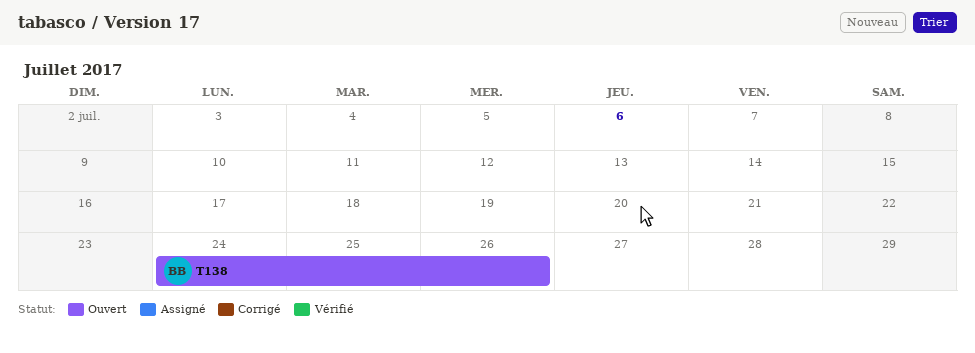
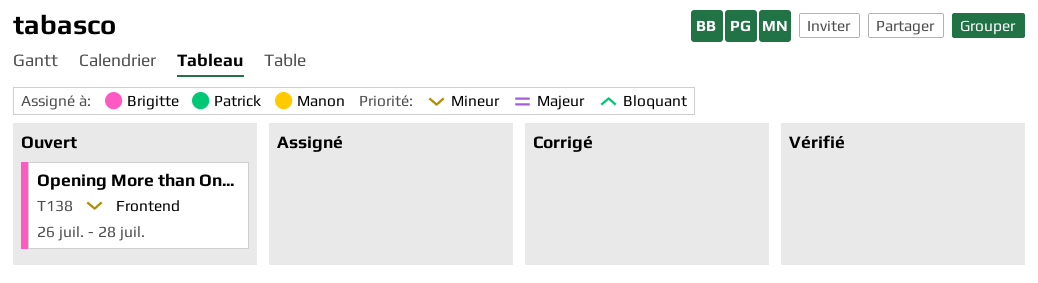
T138, start: Jul 24 -> Jul 26
T138, due: Jul 26 -> Jul 28

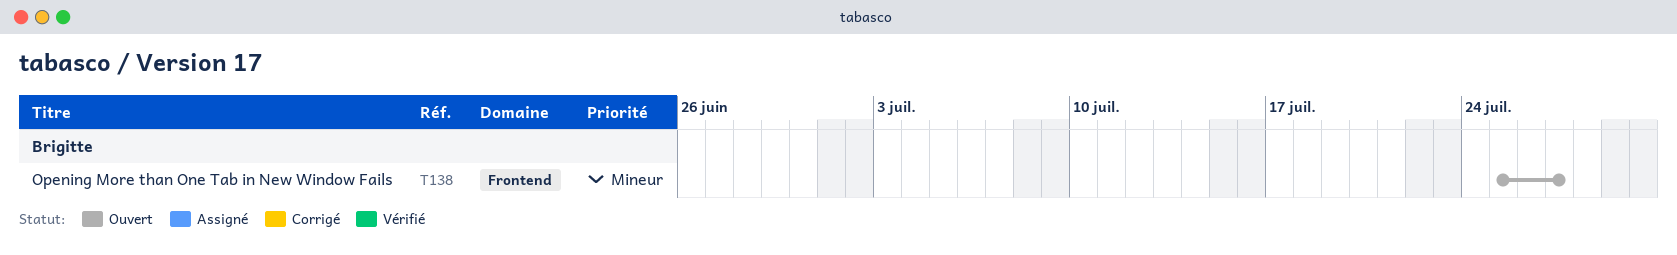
T138, start: Jul 26 -> Jul 25
T138, due: Jul 28 -> Jul 27

